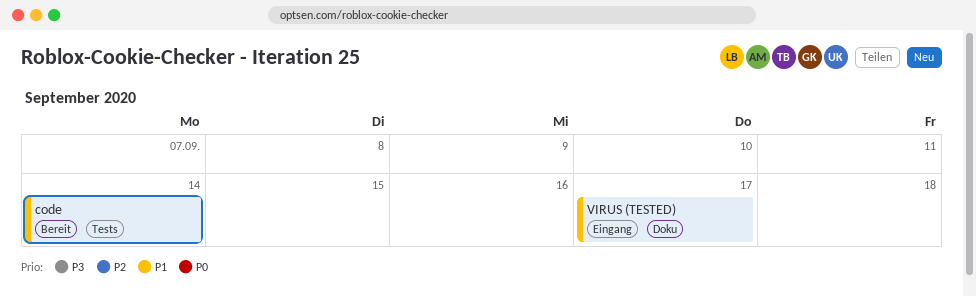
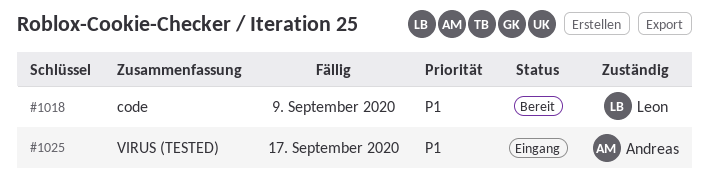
code, due: Sep 14 -> Sep 9

